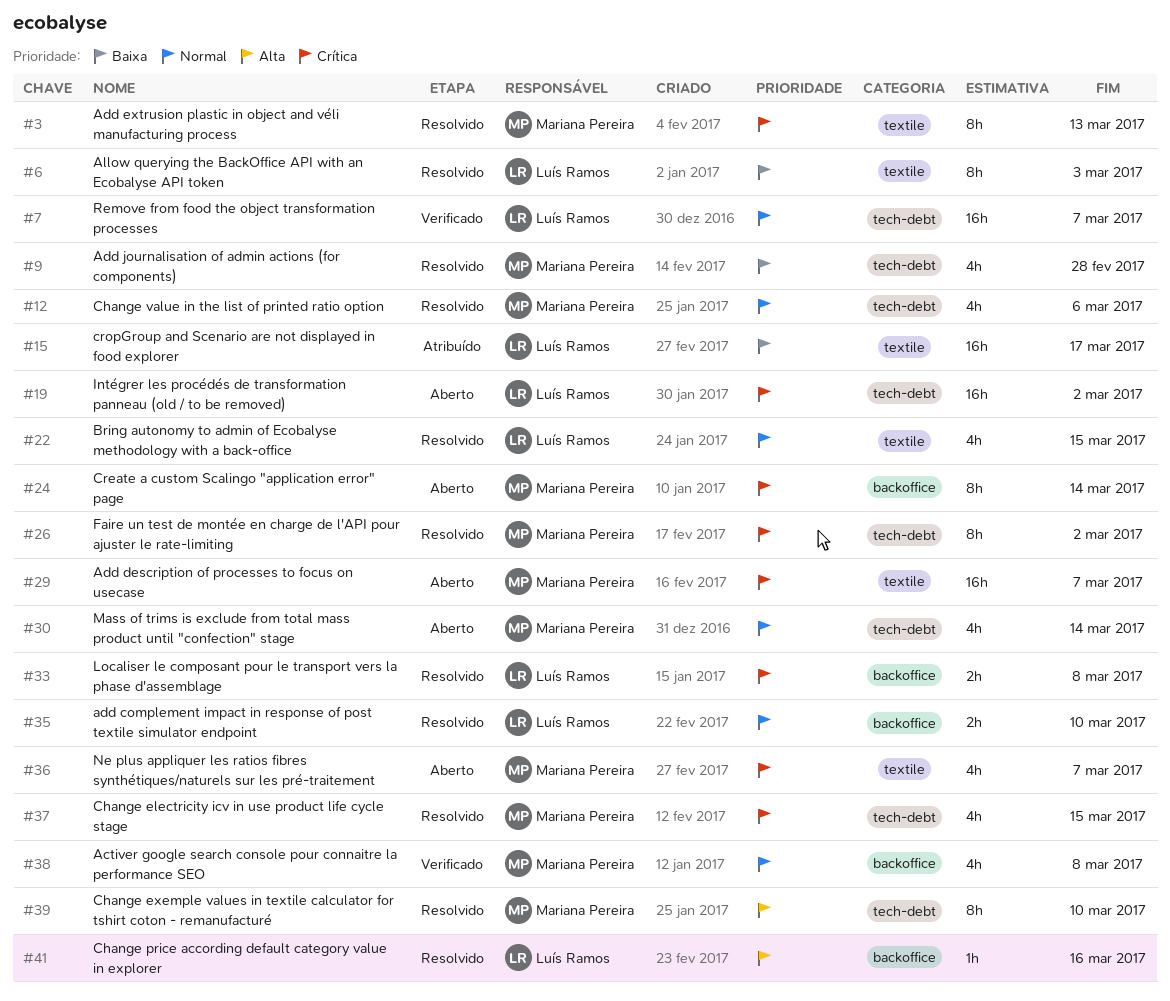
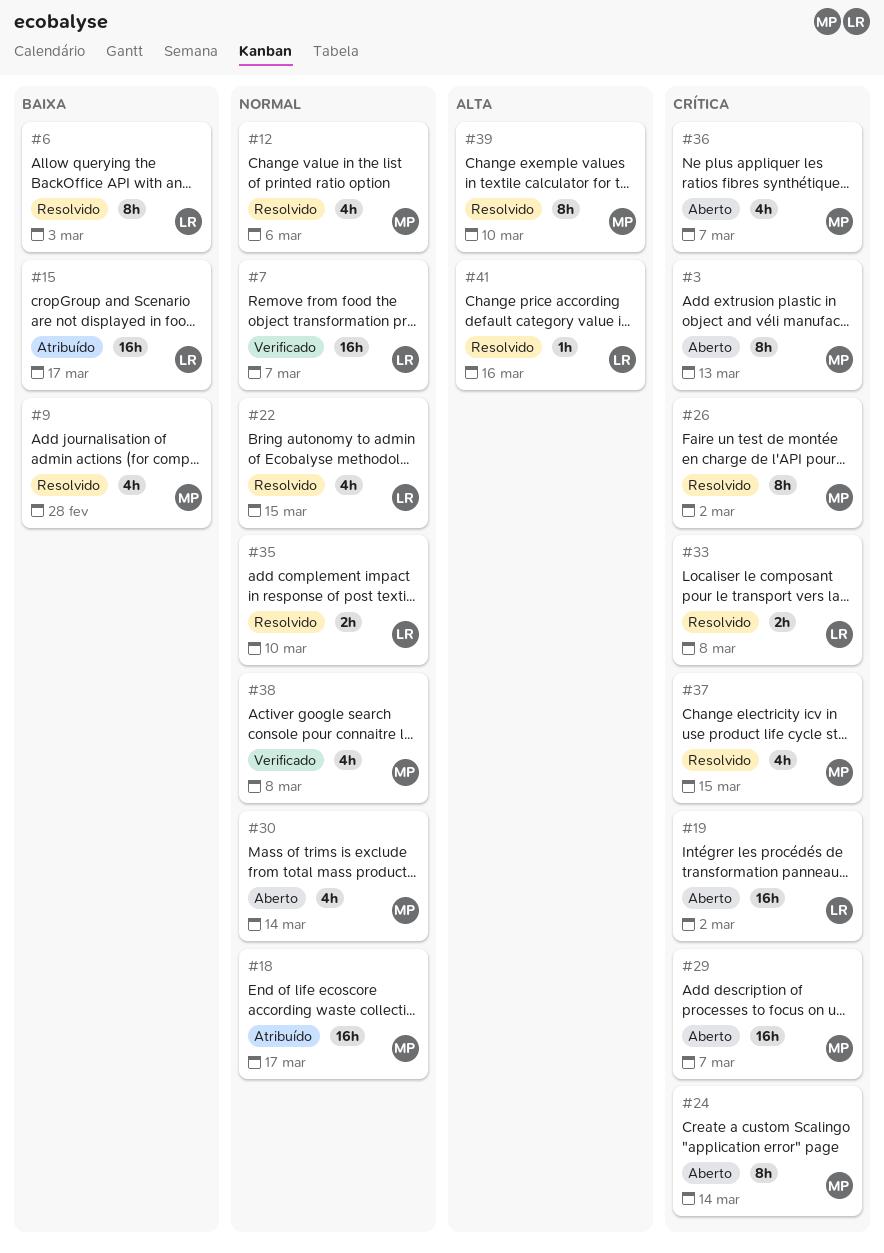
#3, status: Resolvido -> Aberto
#18: none -> present

